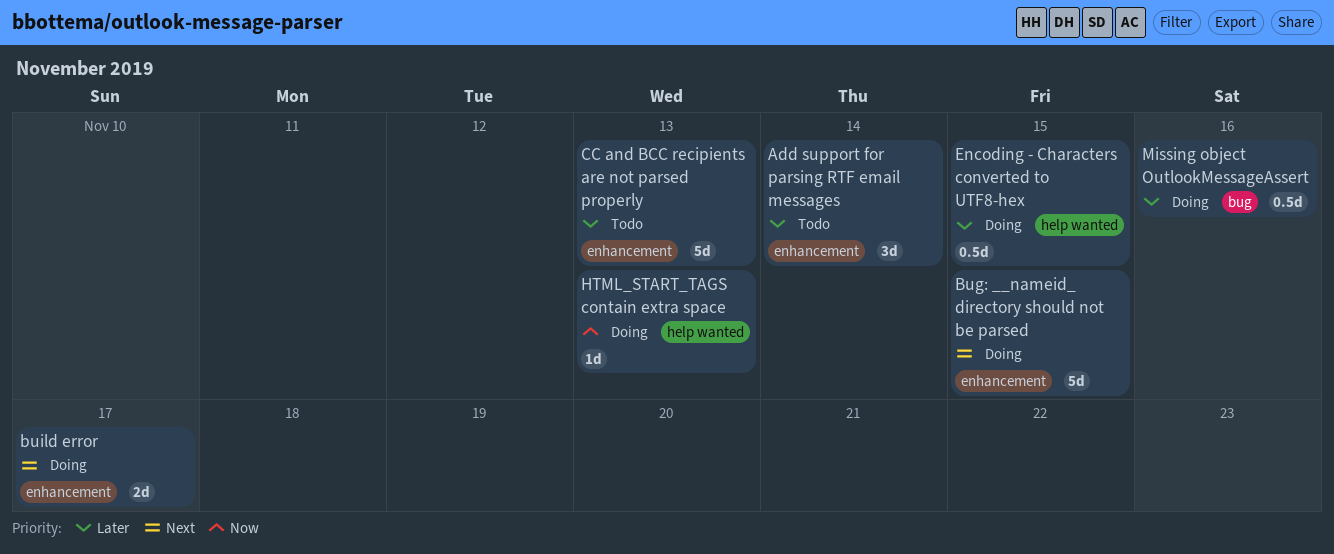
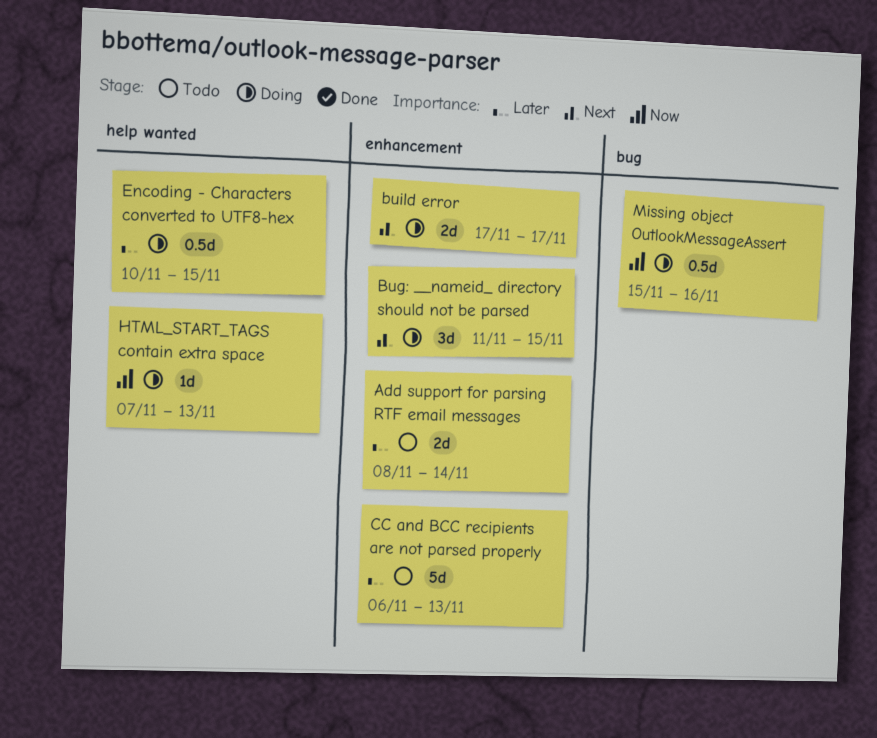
Add support for parsing RTF email messages, estimate: 3d -> 2d
Bug: __nameid_ directory should not be parsed, estimate: 5d -> 3d
Missing object OutlookMessageAssert, priority: Later -> Now

